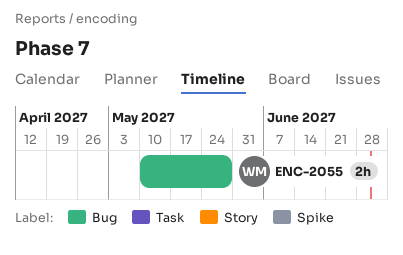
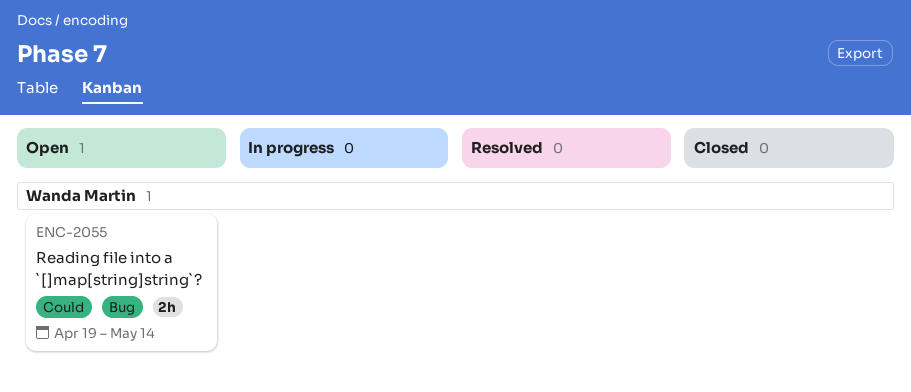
ENC-2055, start: May 10 -> Apr 19
ENC-2055, due: May 28 -> May 14

